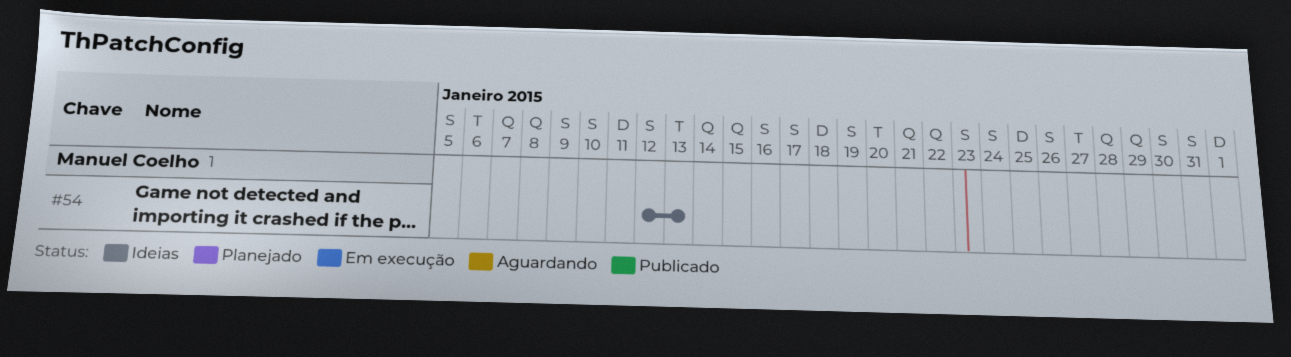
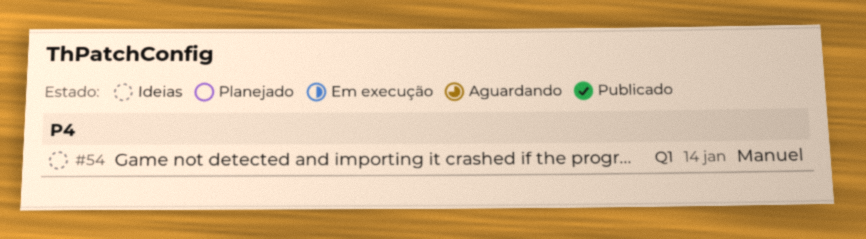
#54, due: Jan 13 -> Jan 14

